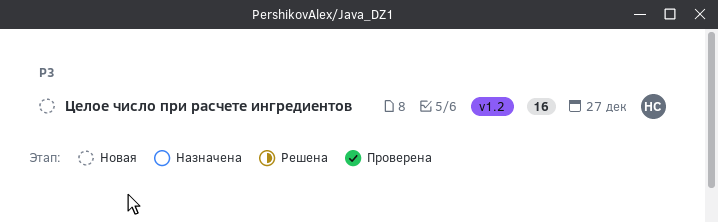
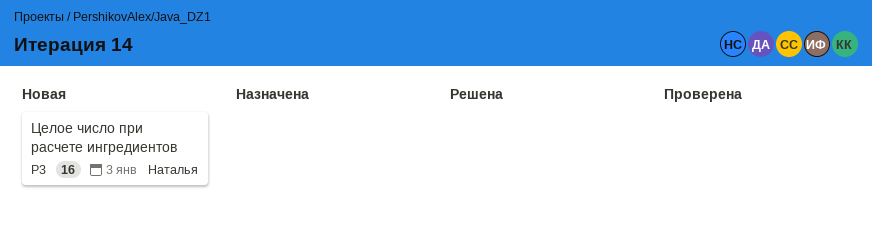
Целое число при расчете ингредиентов, due: Dec 27 -> Jan 3

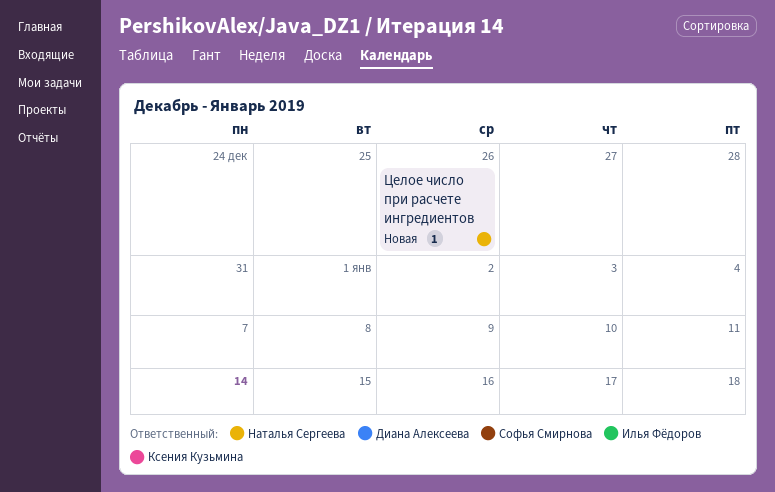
Целое число при расчете ингредиентов, estimate: 16 -> 1
Целое число при расчете ингредиентов, due: Jan 3 -> Dec 26

